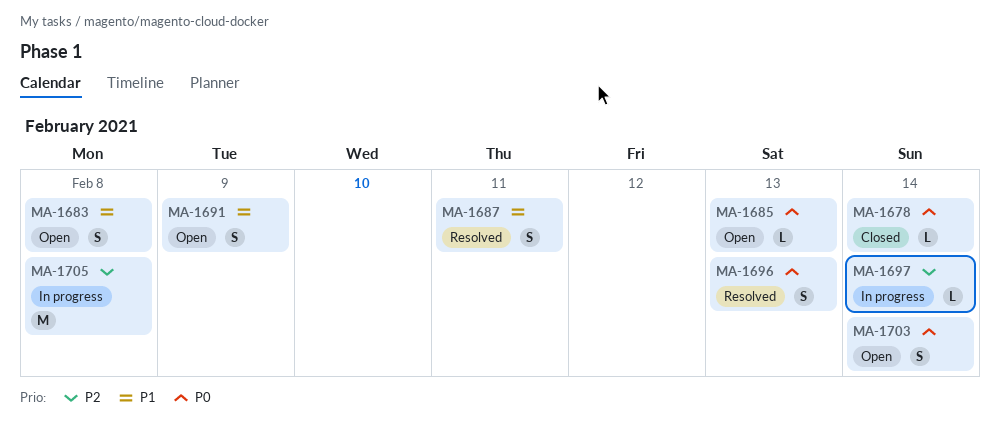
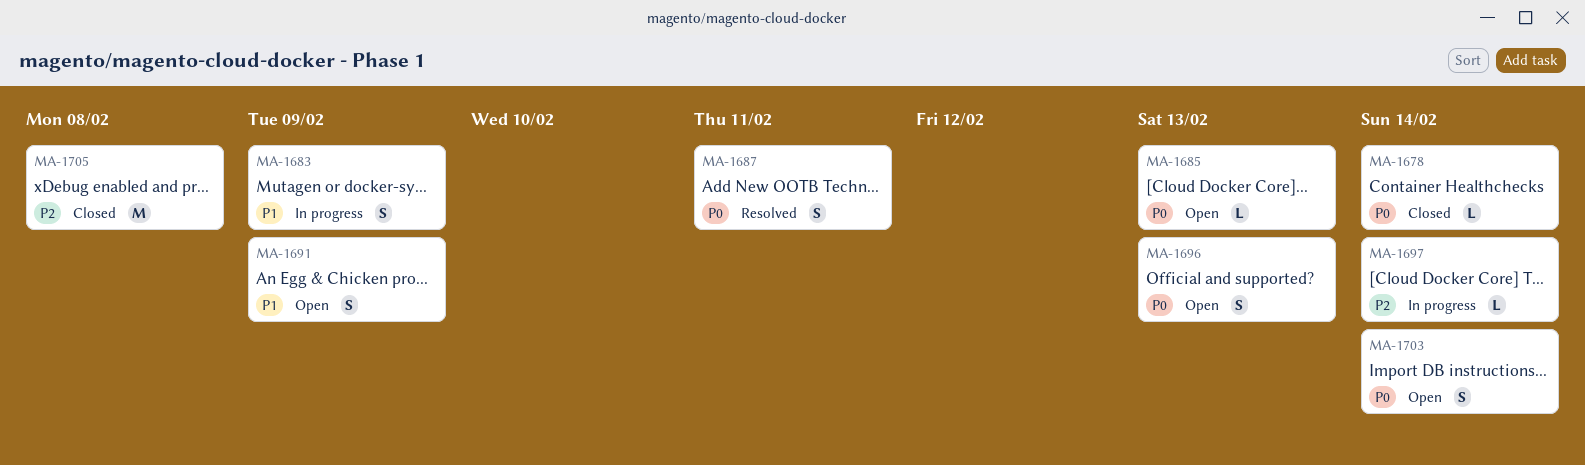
MA-1683, status: Open -> In progress
MA-1683, due: Feb 8 -> Feb 9
MA-1687, priority: P1 -> P0
MA-1696, status: Resolved -> Open
MA-1705, status: In progress -> Closed

